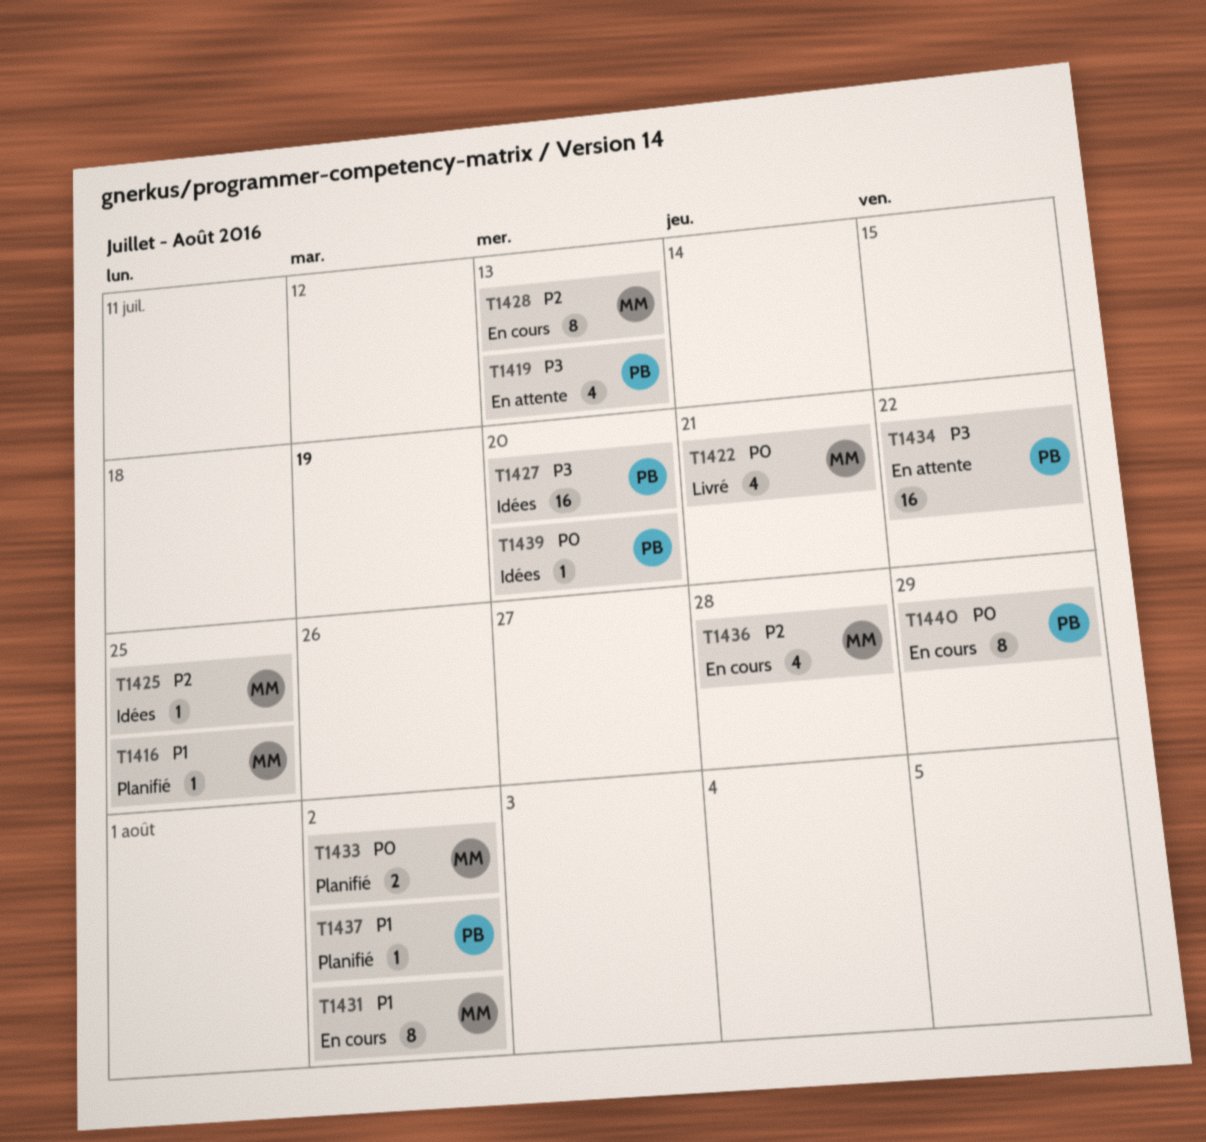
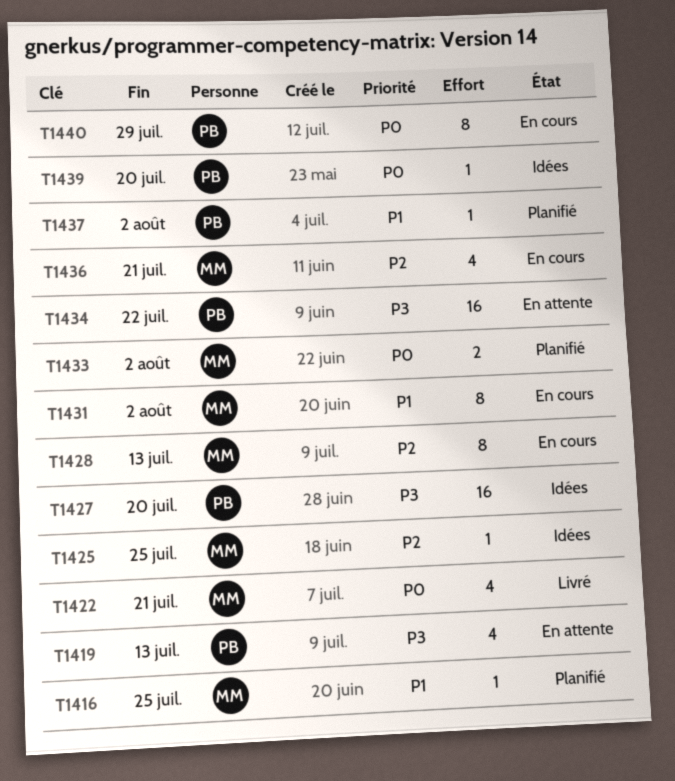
T1436, due: Jul 28 -> Jul 21

